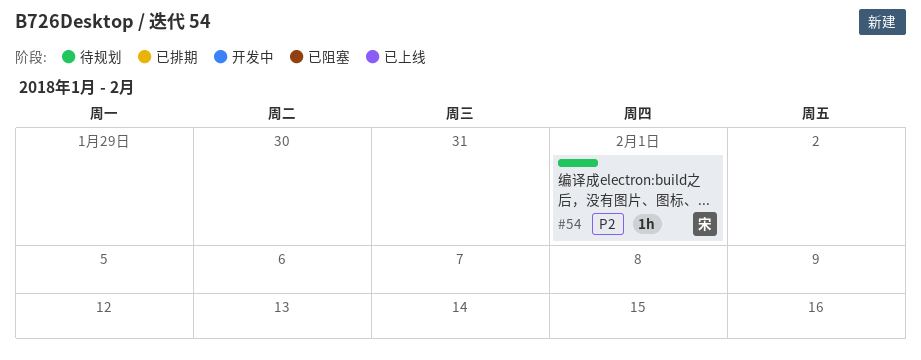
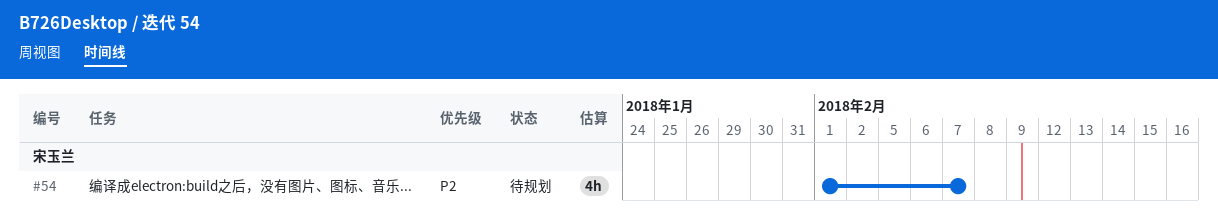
#54, estimate: 1h -> 4h
#54, due: Feb 1 -> Feb 7

